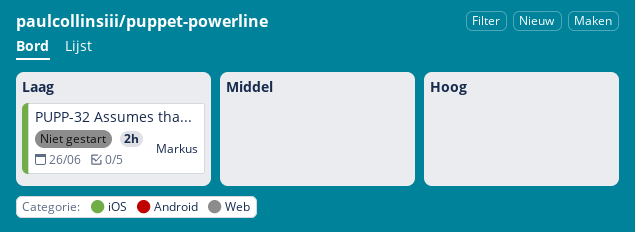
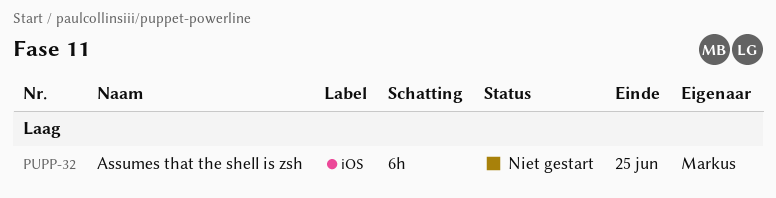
PUPP-32, estimate: 2h -> 6h
PUPP-32, due: Jun 26 -> Jun 25

